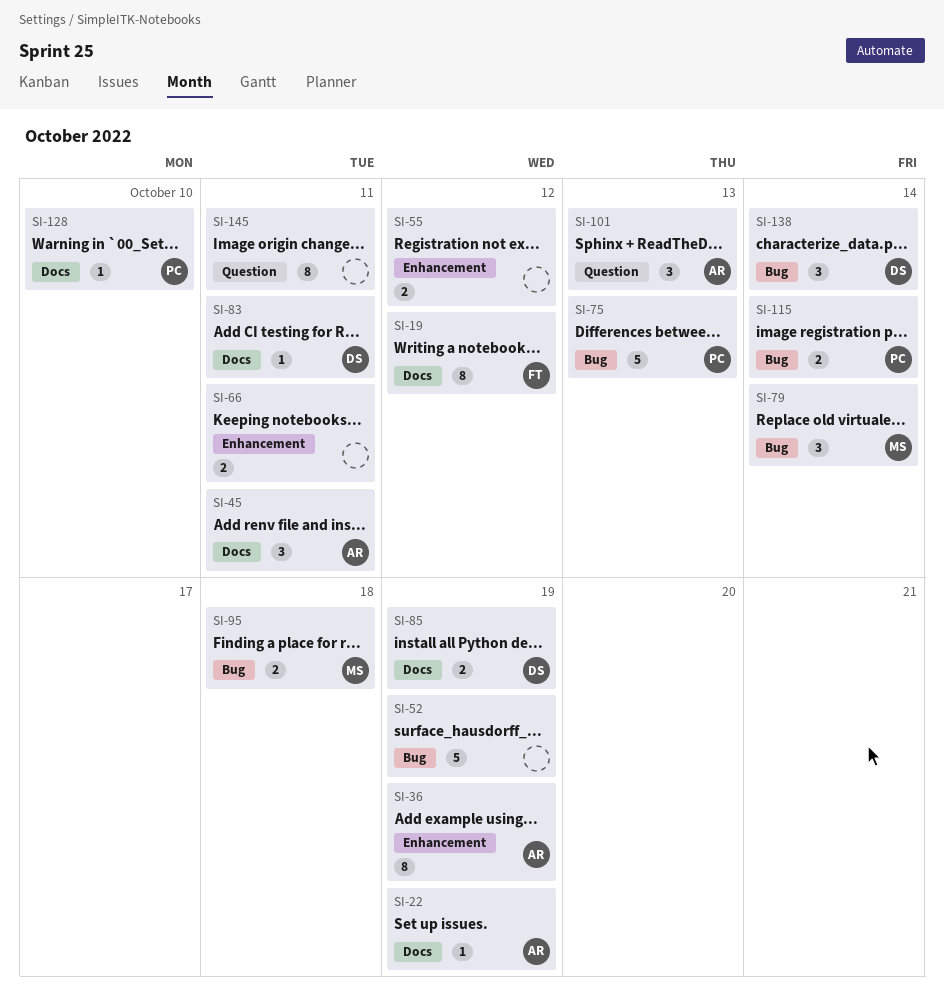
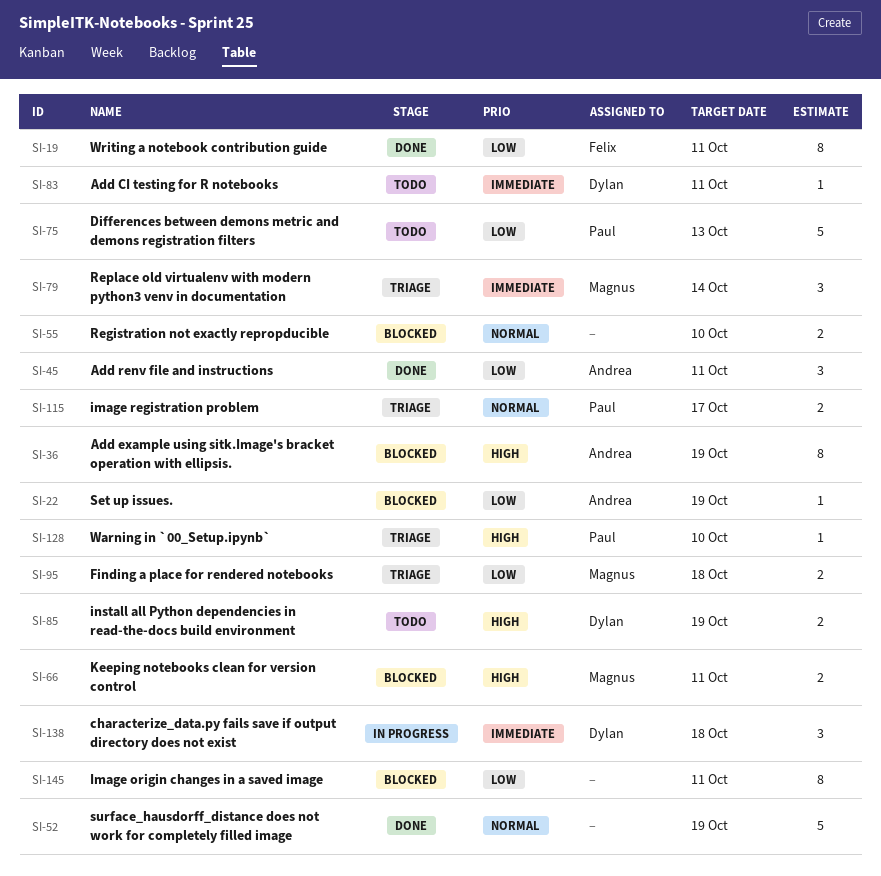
SI-19, due: Oct 12 -> Oct 11
SI-55, due: Oct 12 -> Oct 10
SI-66, owner: none -> Magnus
SI-101: present -> none
SI-115, due: Oct 14 -> Oct 17
SI-138, due: Oct 14 -> Oct 18

